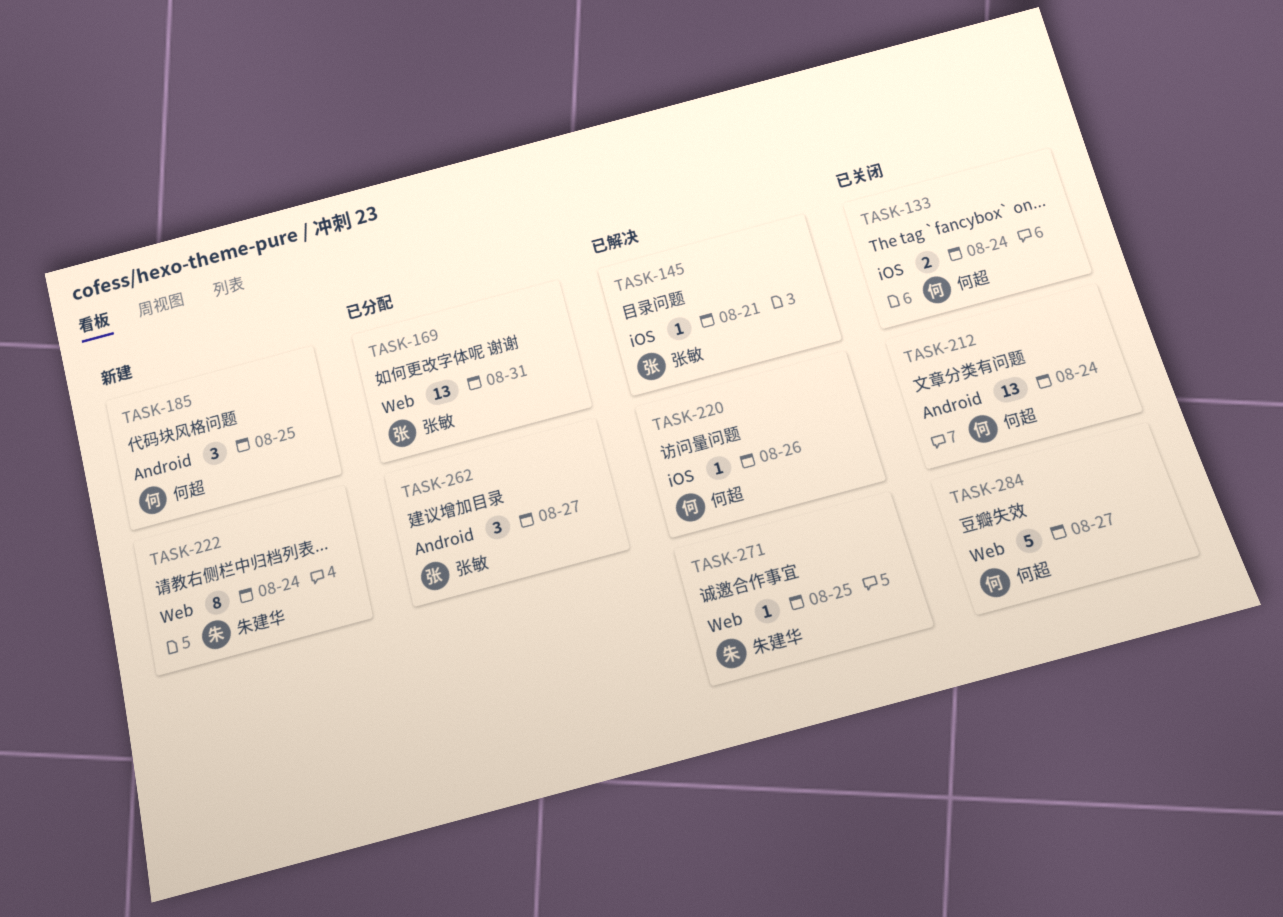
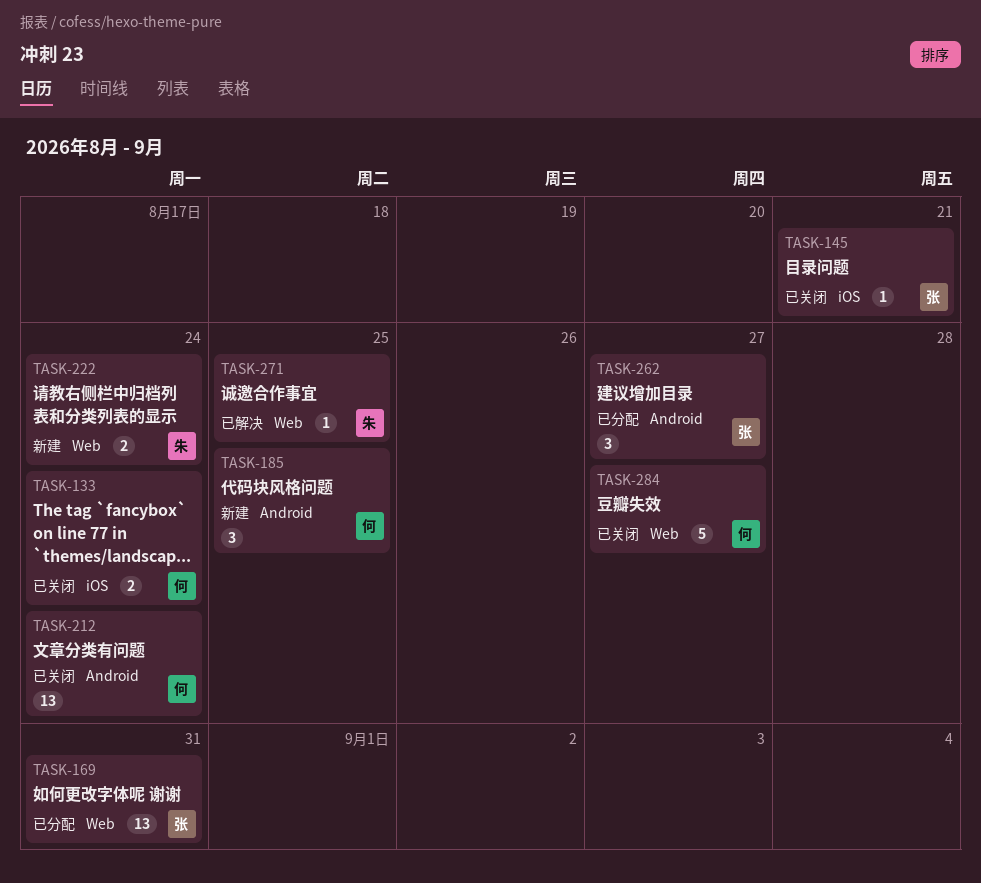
TASK-145, status: 已解决 -> 已关闭
TASK-220: present -> none
TASK-222, estimate: 8 -> 2

